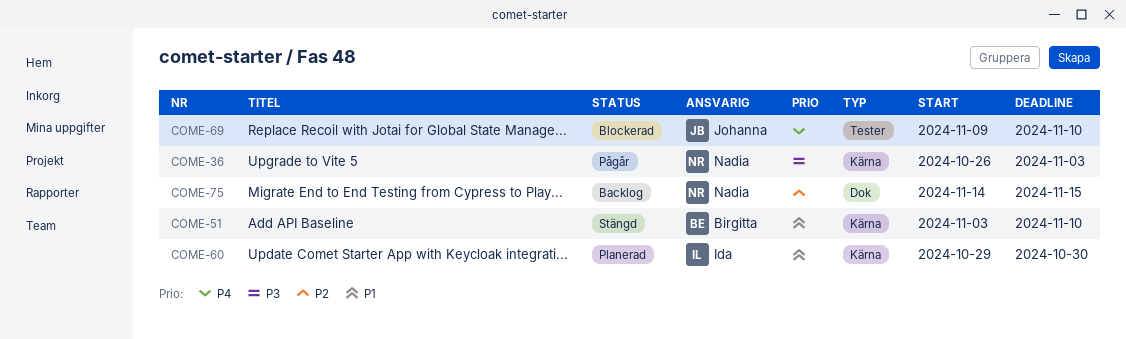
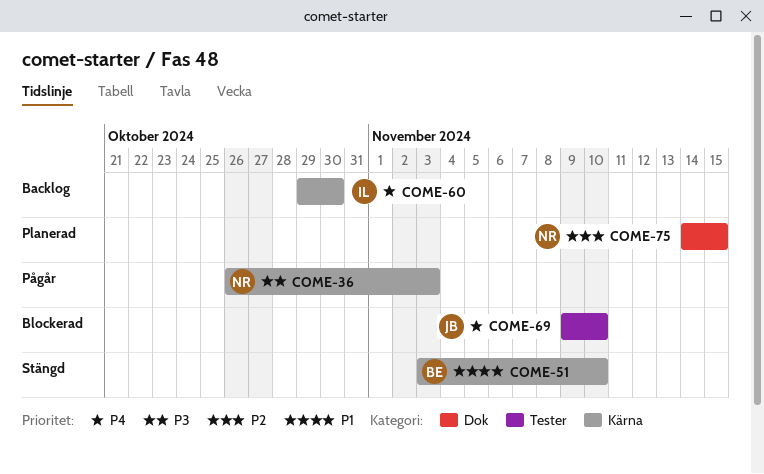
COME-60, status: Planerad -> Backlog
COME-60, priority: P1 -> P4
COME-75, status: Backlog -> Planerad

